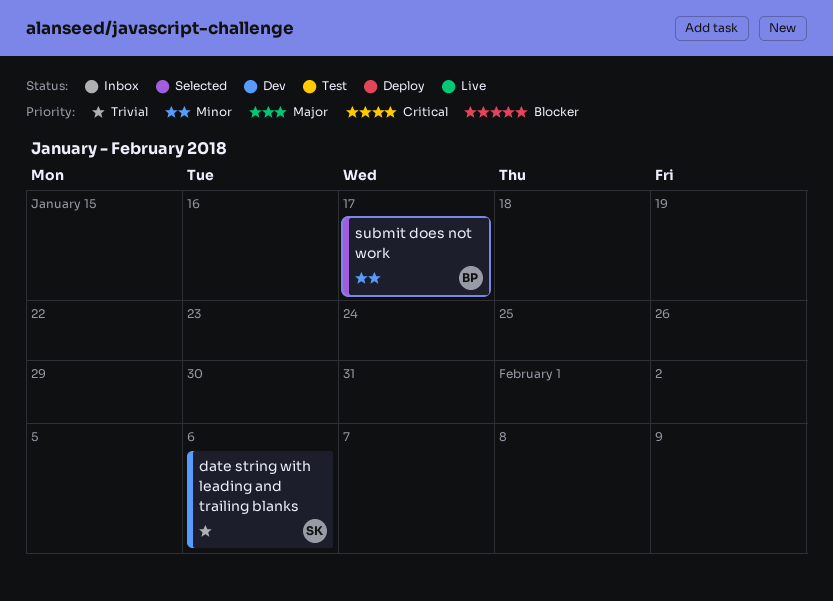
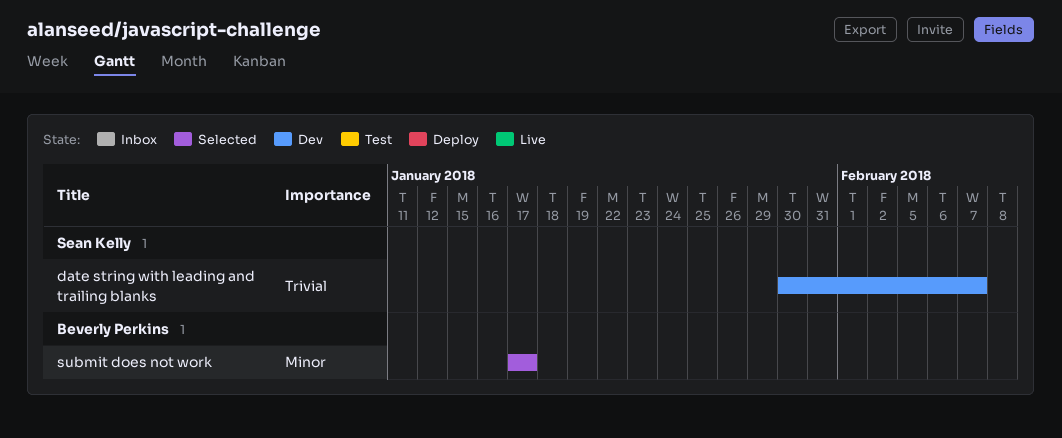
date string with leading and trailing blanks, due: Feb 6 -> Feb 7

